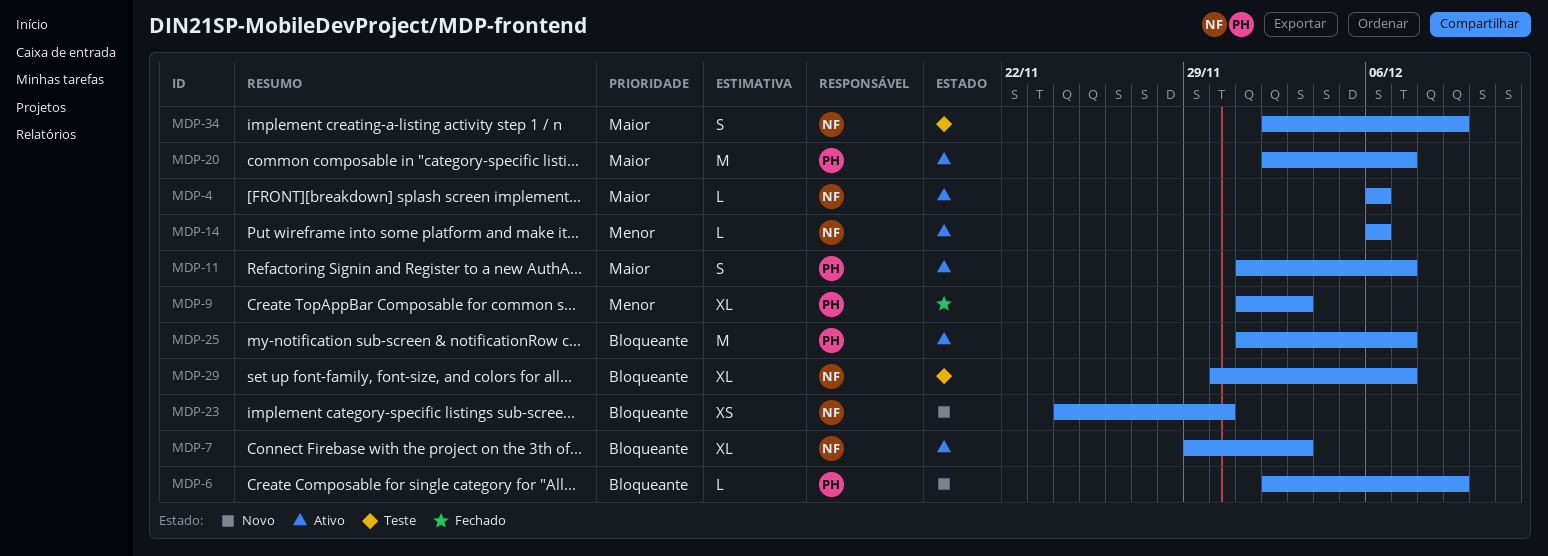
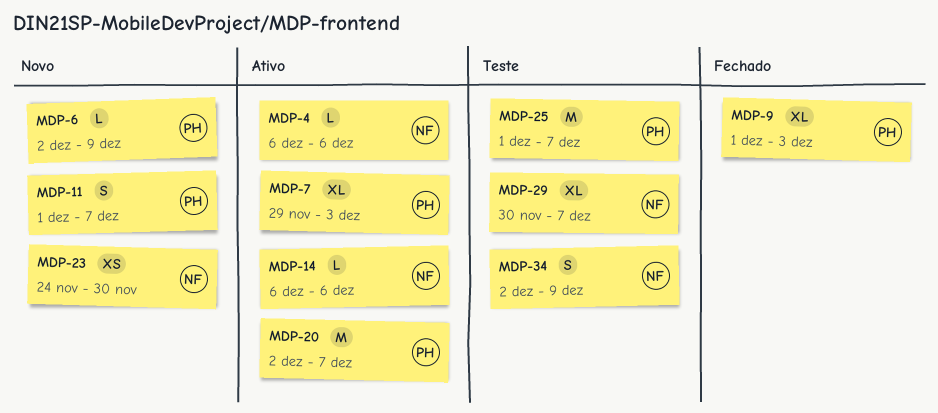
MDP-7, owner: NF -> PH
MDP-11, status: Ativo -> Novo
MDP-25, status: Ativo -> Teste

